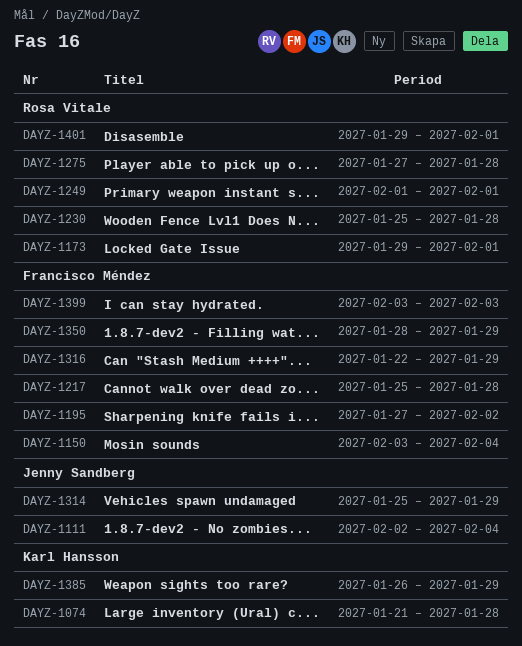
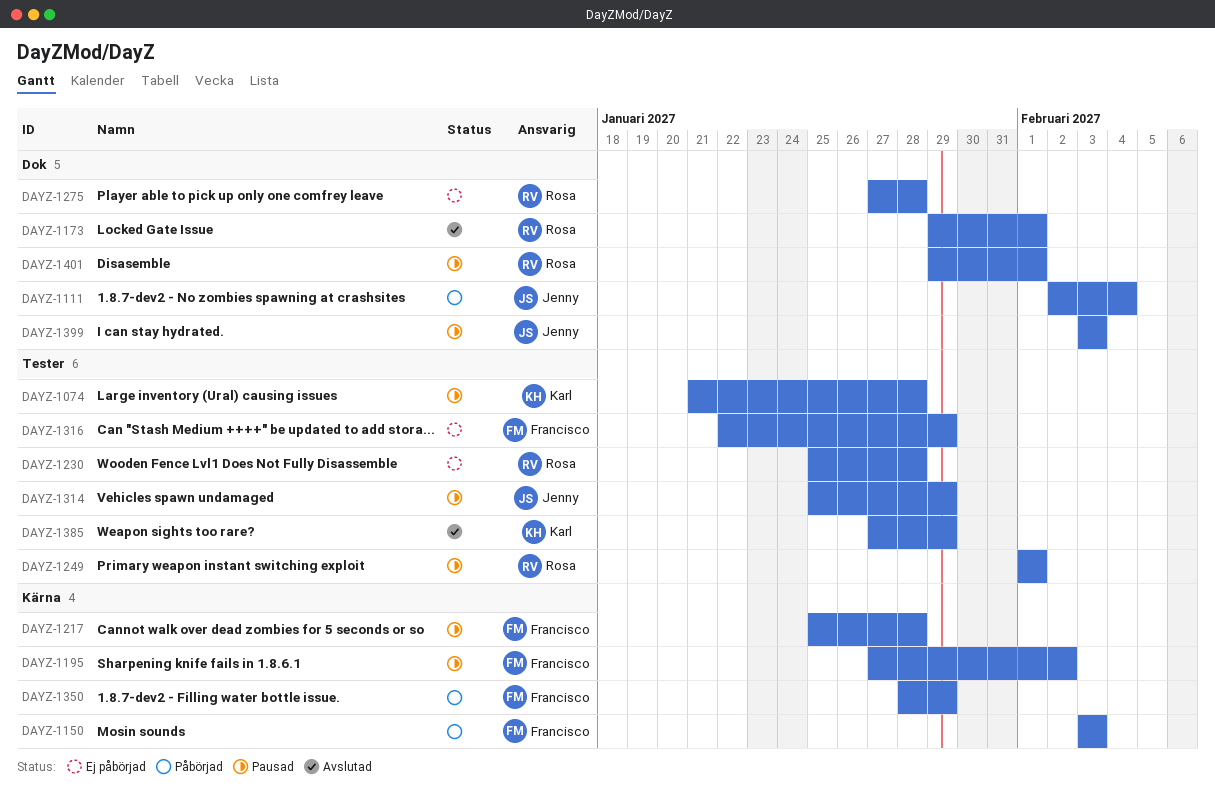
DAYZ-1150, due: Feb 4 -> Feb 3
DAYZ-1385, start: Jan 26 -> Jan 27
DAYZ-1399, owner: Francisco Méndez -> Jenny Sandberg

